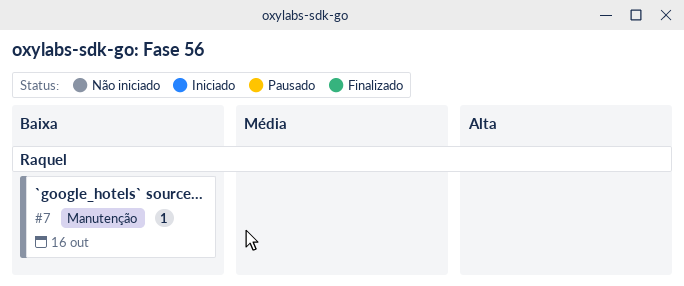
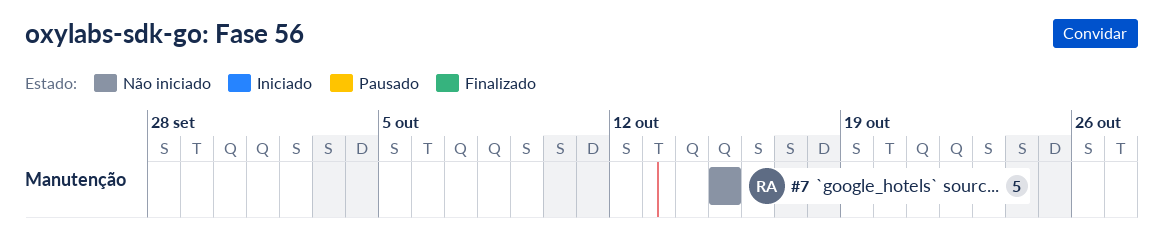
#7, estimate: 1 -> 5
#7, due: Oct 16 -> Oct 15

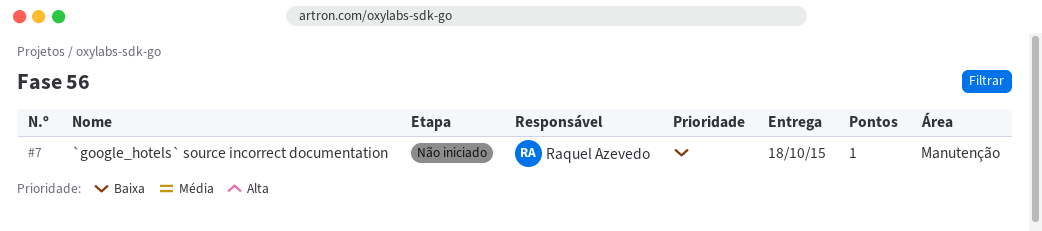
#7, estimate: 5 -> 1
#7, due: Oct 15 -> Oct 18

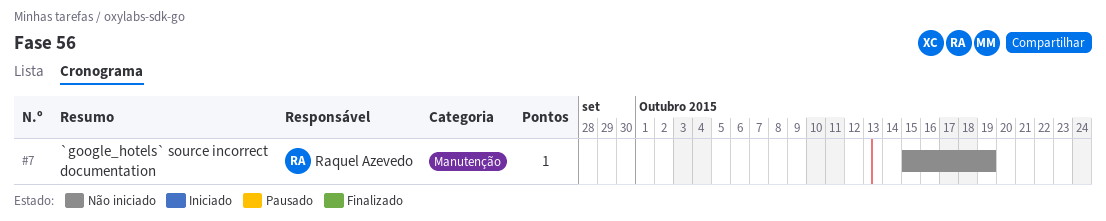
#7, due: Oct 18 -> Oct 19

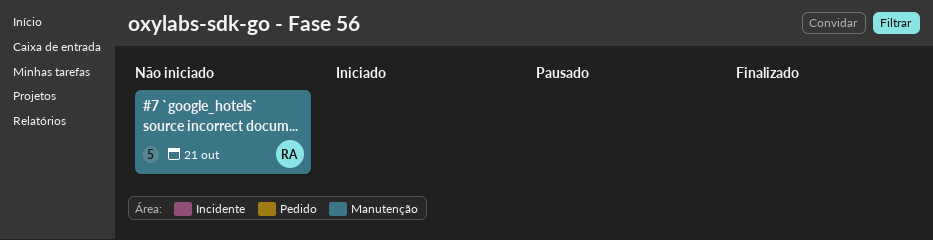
#7, estimate: 1 -> 5
#7, due: Oct 19 -> Oct 21

